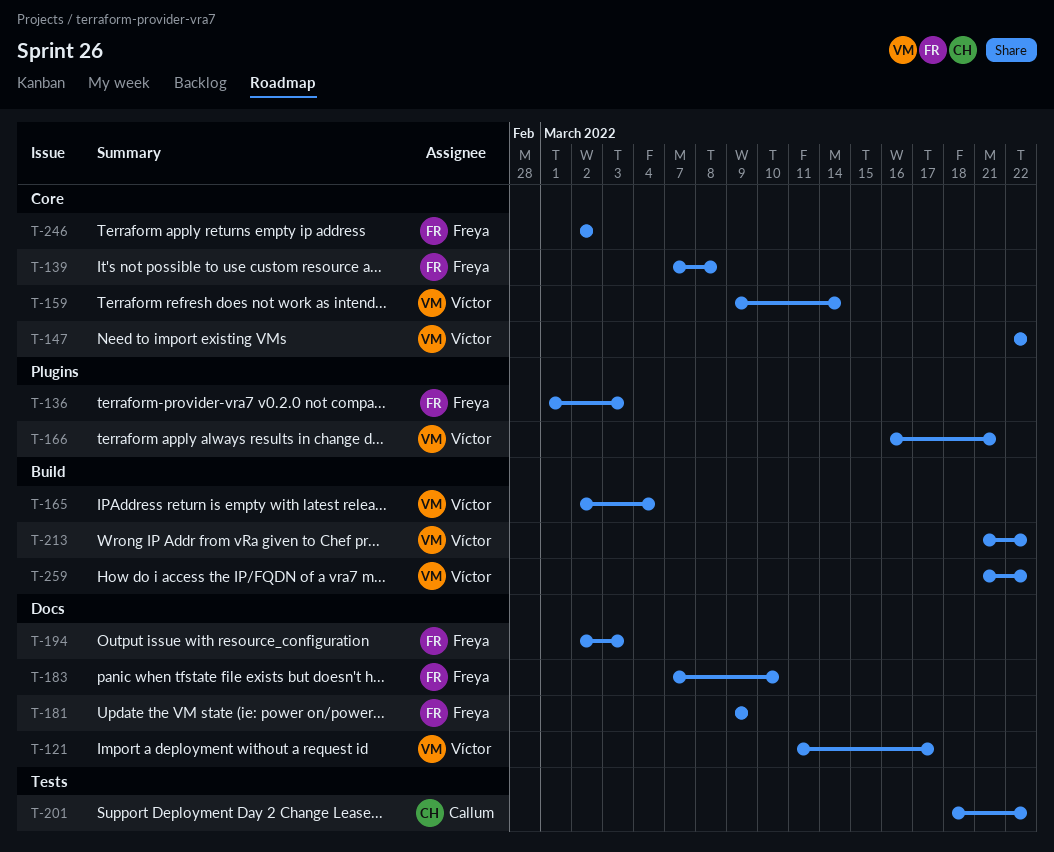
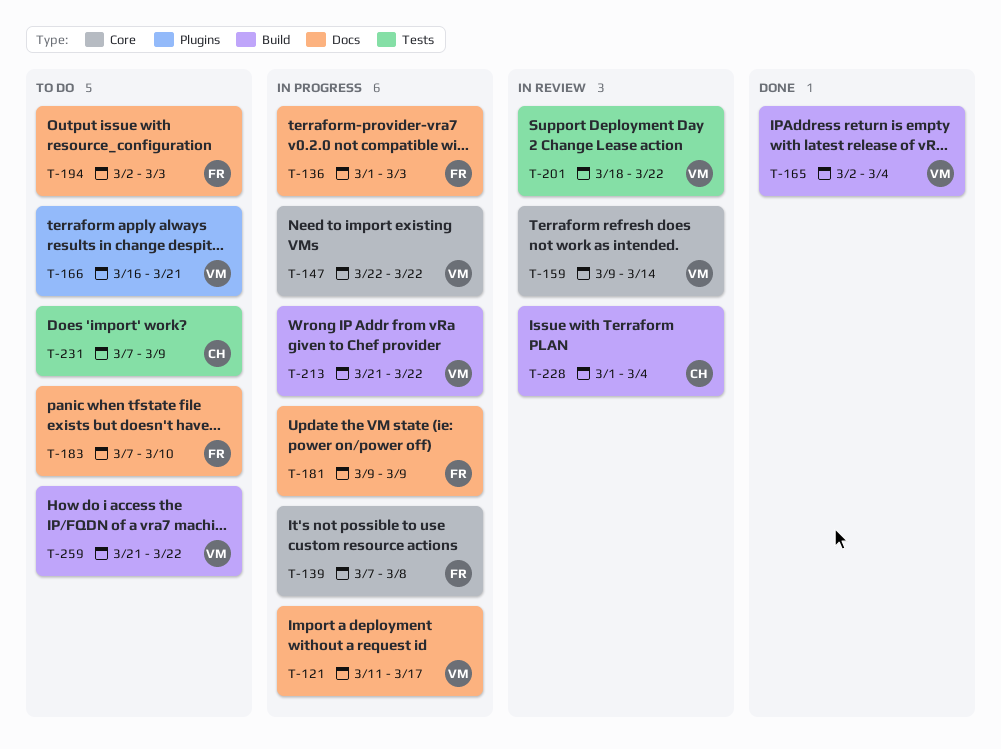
T-136, label: Plugins -> Docs
T-201, owner: Callum -> Víctor
T-228: none -> present
T-231: none -> present
T-246: present -> none

